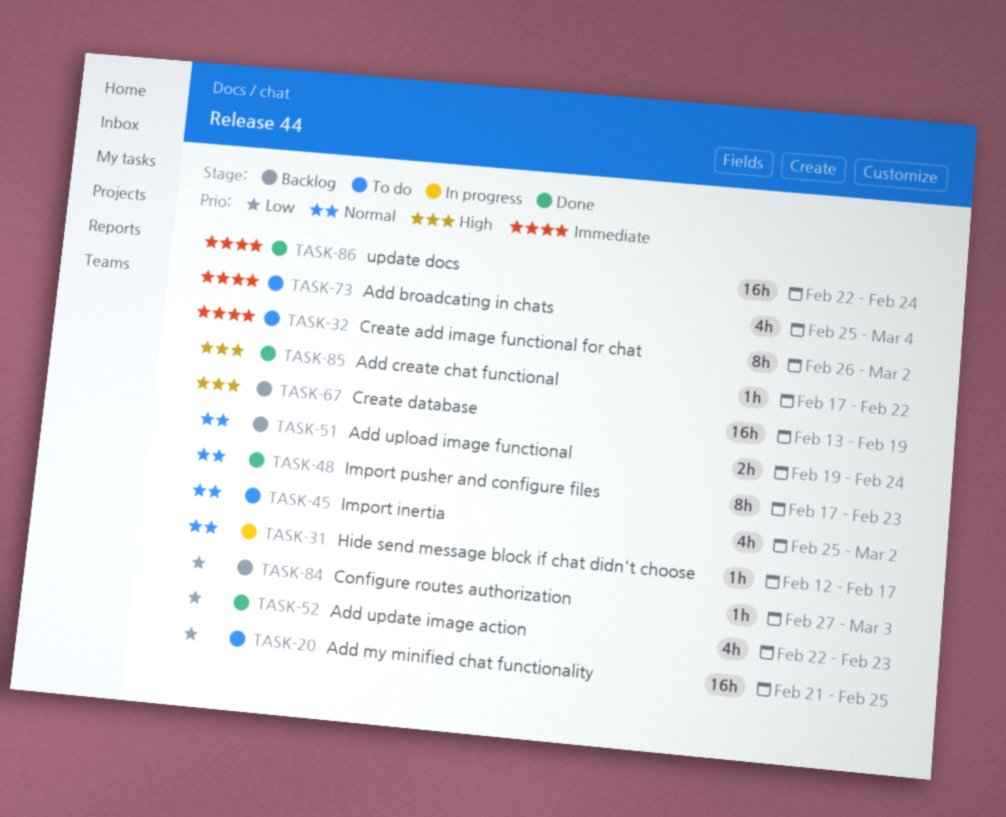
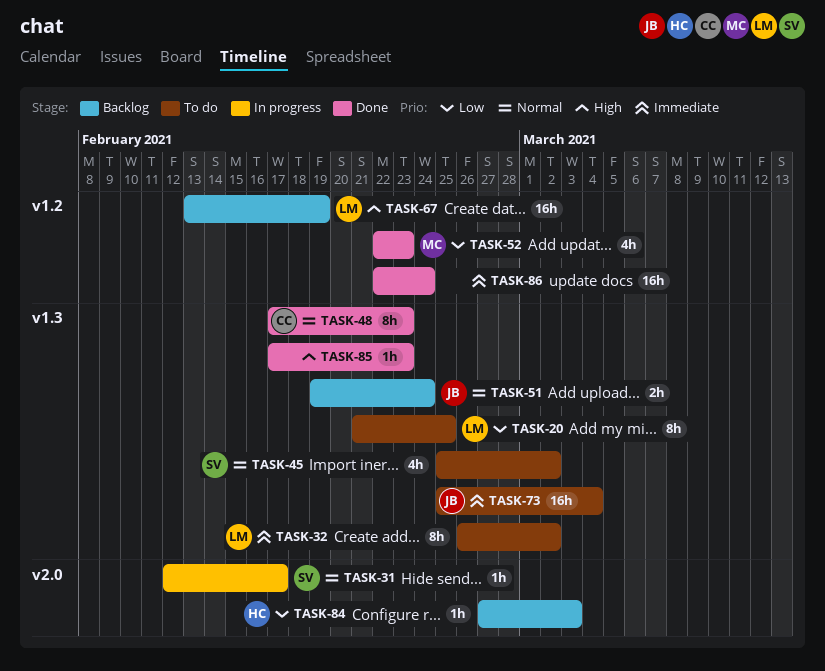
TASK-20, estimate: 16h -> 8h
TASK-73, estimate: 4h -> 16h
TASK-85, due: Feb 22 -> Feb 23

